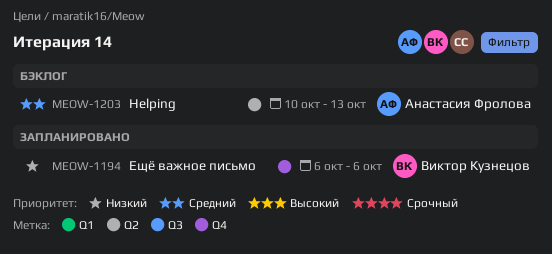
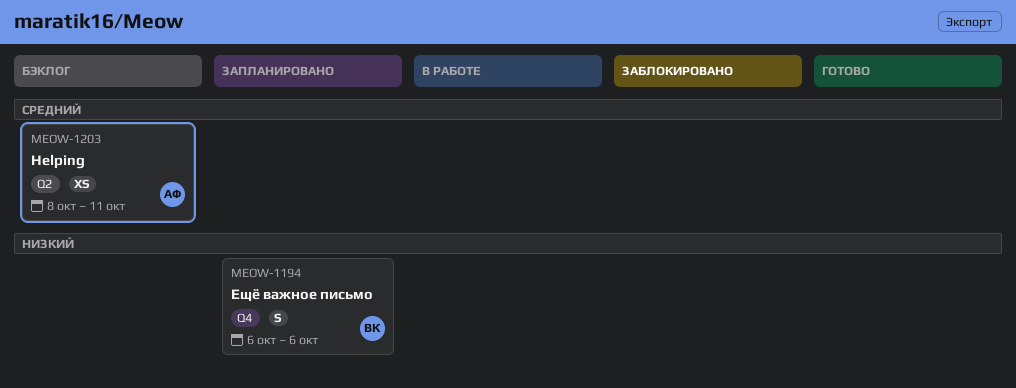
MEOW-1203, start: Oct 10 -> Oct 8
MEOW-1203, due: Oct 13 -> Oct 11

